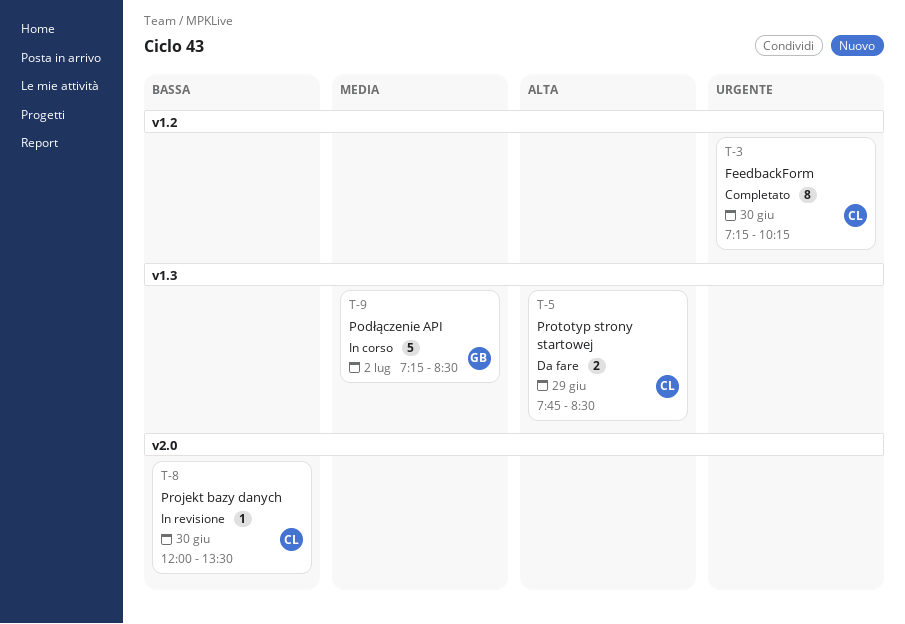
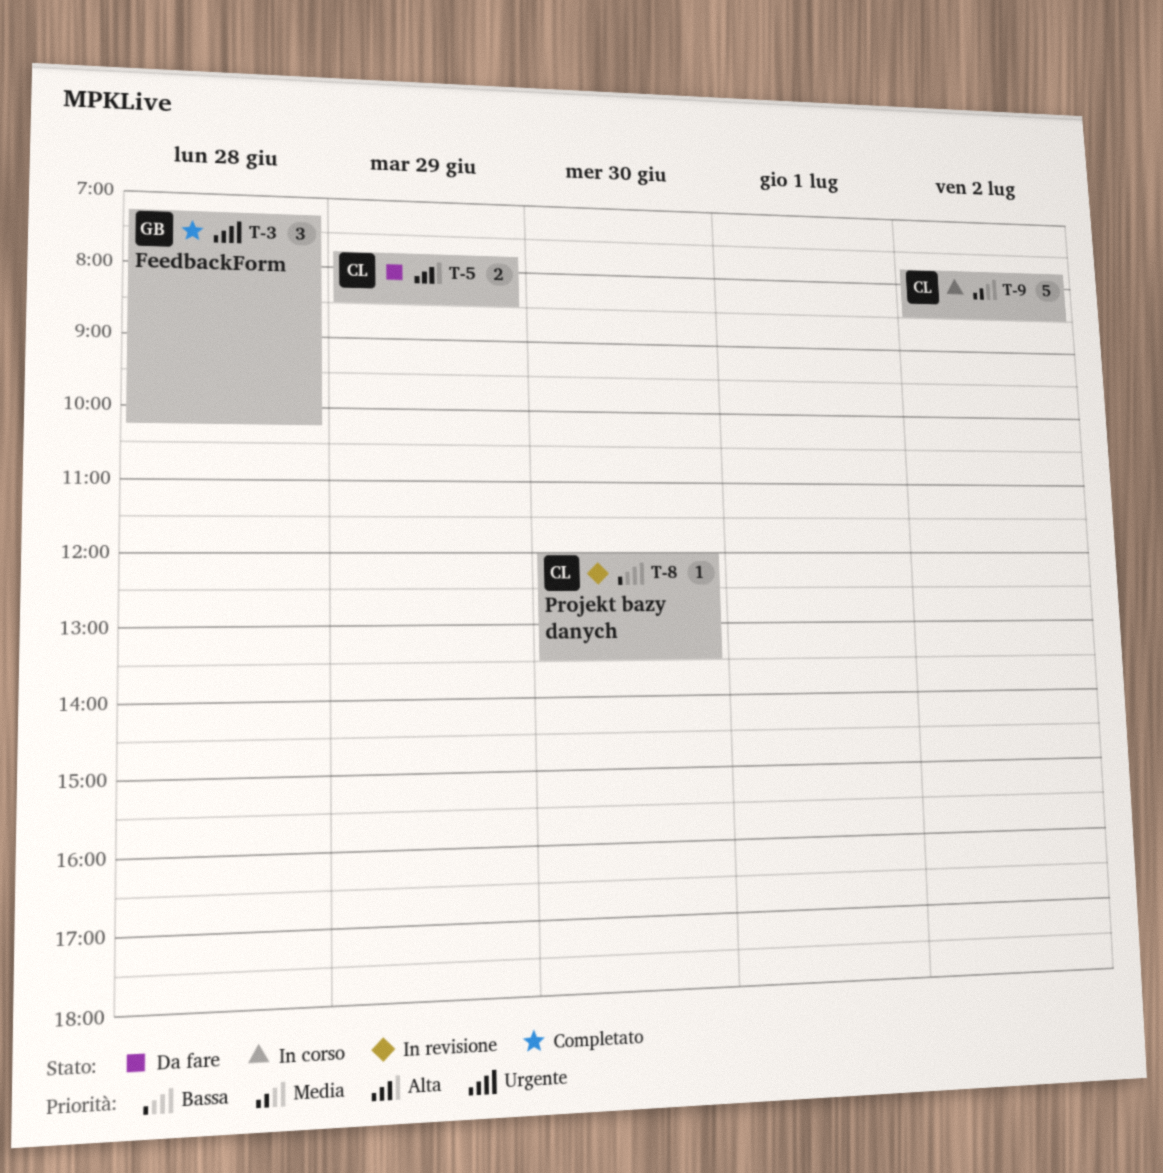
T-3, owner: CL -> GB
T-3, estimate: 8 -> 3
T-3, day: Jun 30 -> Jun 28
T-9, owner: GB -> CL
T-9, begins: 07:15 -> 07:45

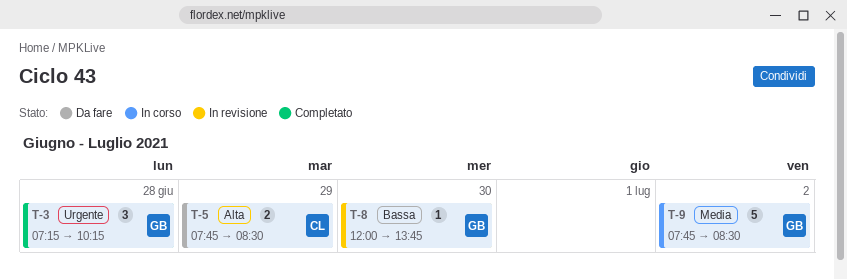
T-8, owner: CL -> GB
T-8, ends: 13:30 -> 13:45
T-9, owner: CL -> GB

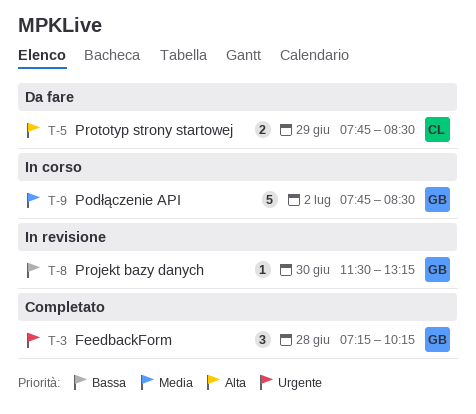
T-8, begins: 12:00 -> 11:30
T-8, ends: 13:45 -> 13:15

